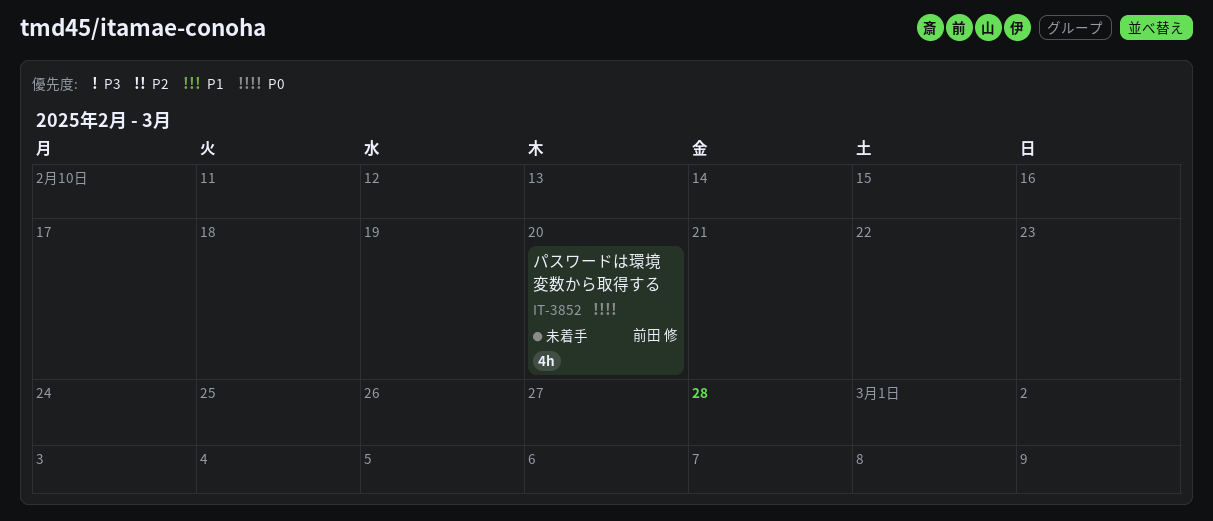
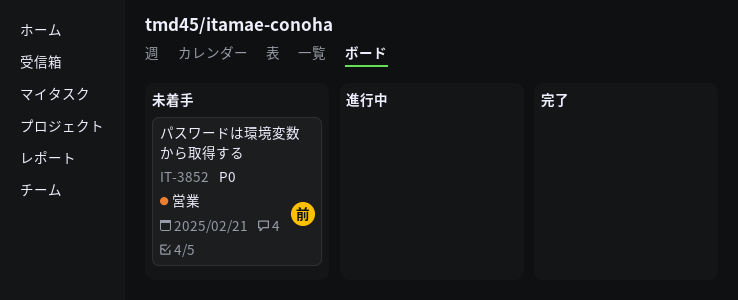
IT-3852, due: Feb 20 -> Feb 21

